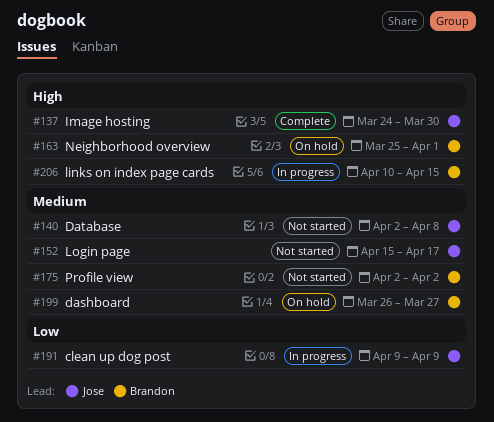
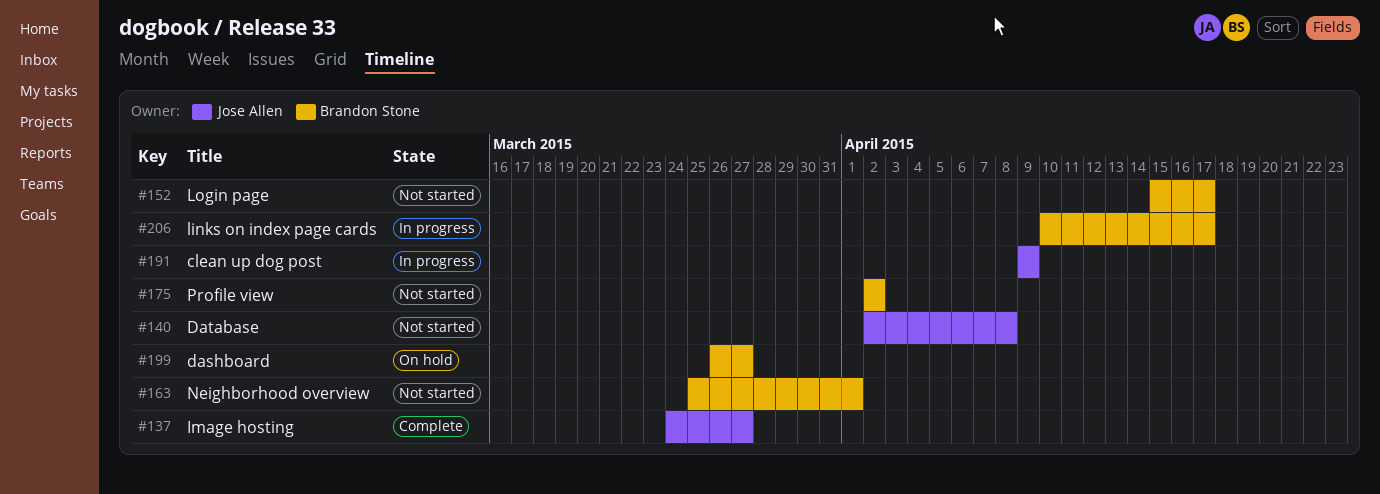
#137, due: Mar 30 -> Mar 27
#152, owner: Jose Allen -> Brandon Stone
#163, status: On hold -> Not started
#206, due: Apr 15 -> Apr 17

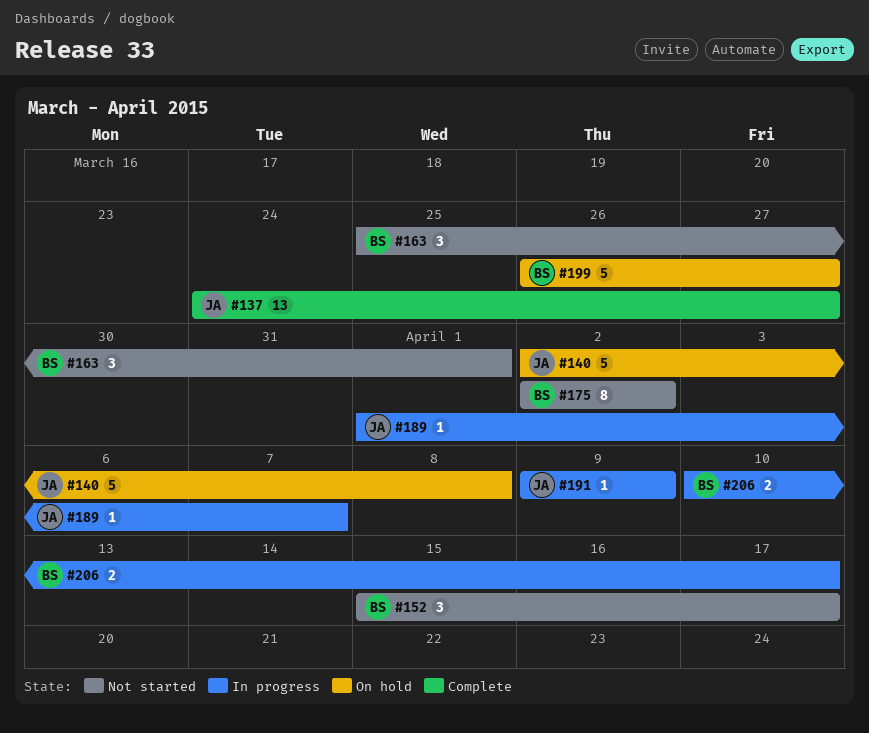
#140, status: Not started -> On hold
#189: none -> present

